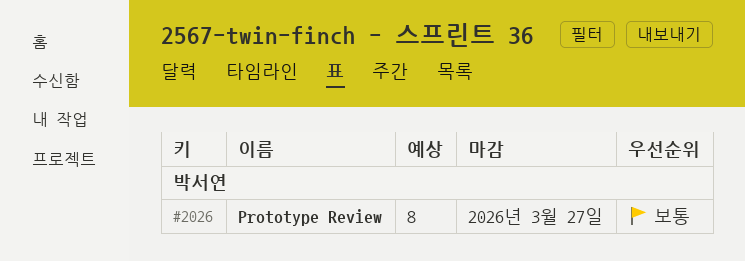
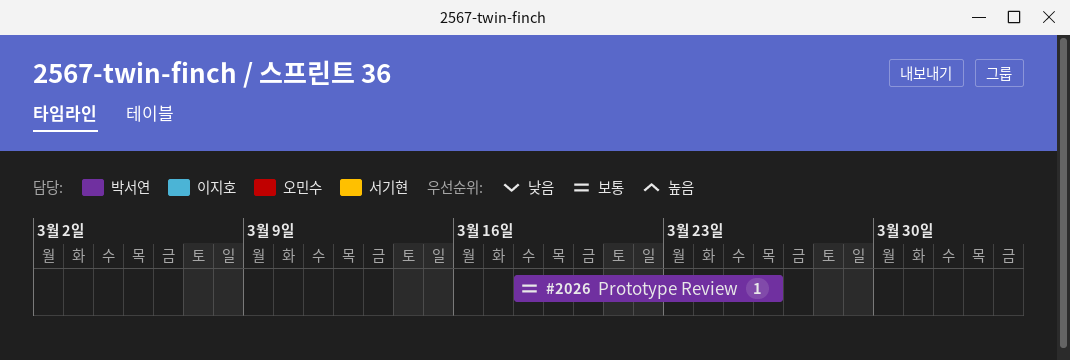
#2026, estimate: 8 -> 1
#2026, due: Mar 27 -> Mar 26

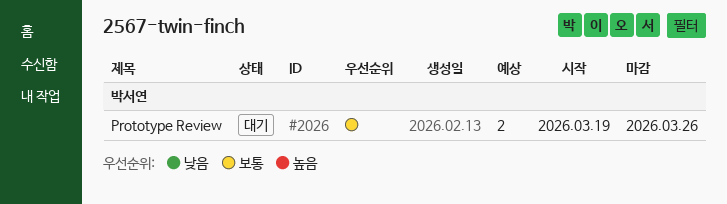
#2026, estimate: 1 -> 2
#2026, start: Mar 18 -> Mar 19

